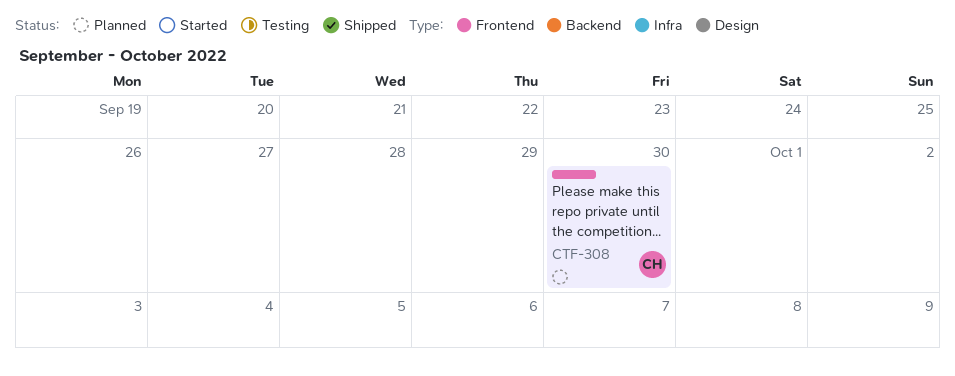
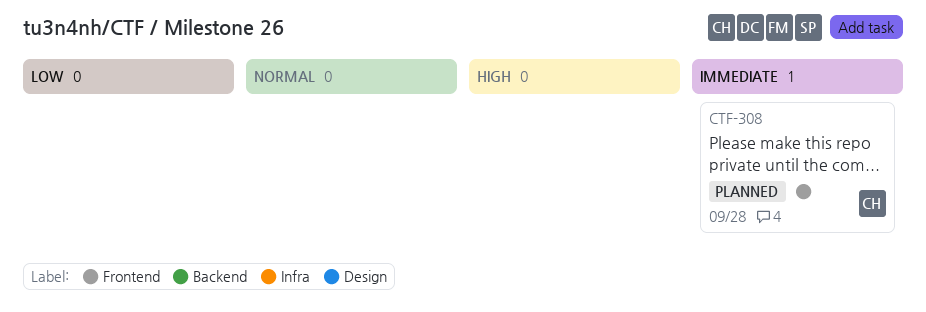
CTF-308, due: Sep 30 -> Sep 28

